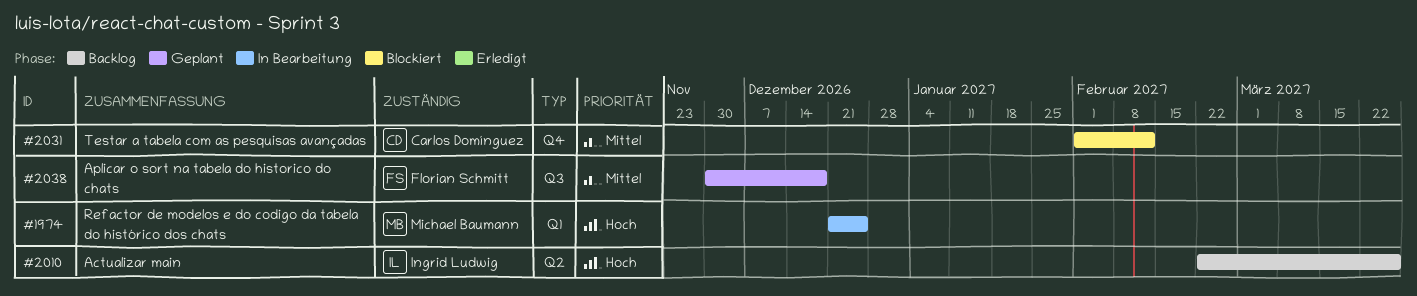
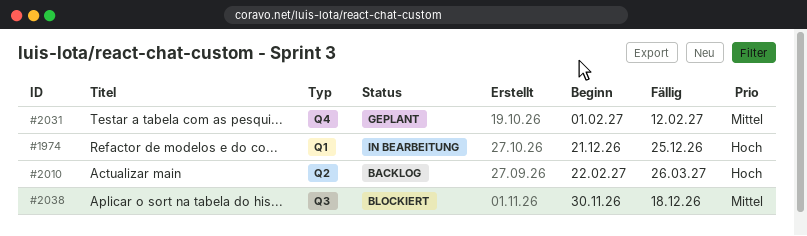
#2031, status: Blockiert -> Geplant
#2038, status: Geplant -> Blockiert

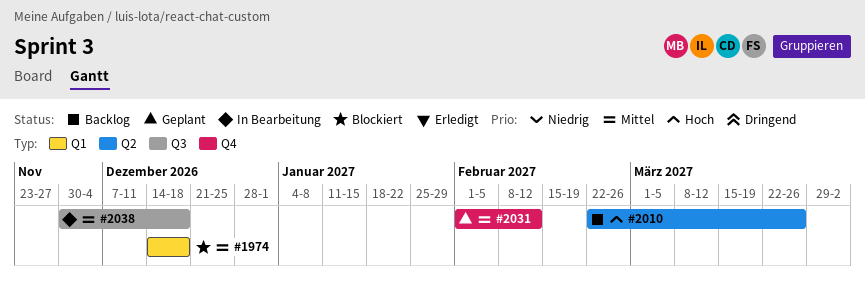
#1974, status: In Bearbeitung -> Blockiert
#1974, priority: Hoch -> Mittel
#1974, start: Dec 21 -> Dec 14
#1974, due: Dec 25 -> Dec 18
#2038, status: Blockiert -> In Bearbeitung

